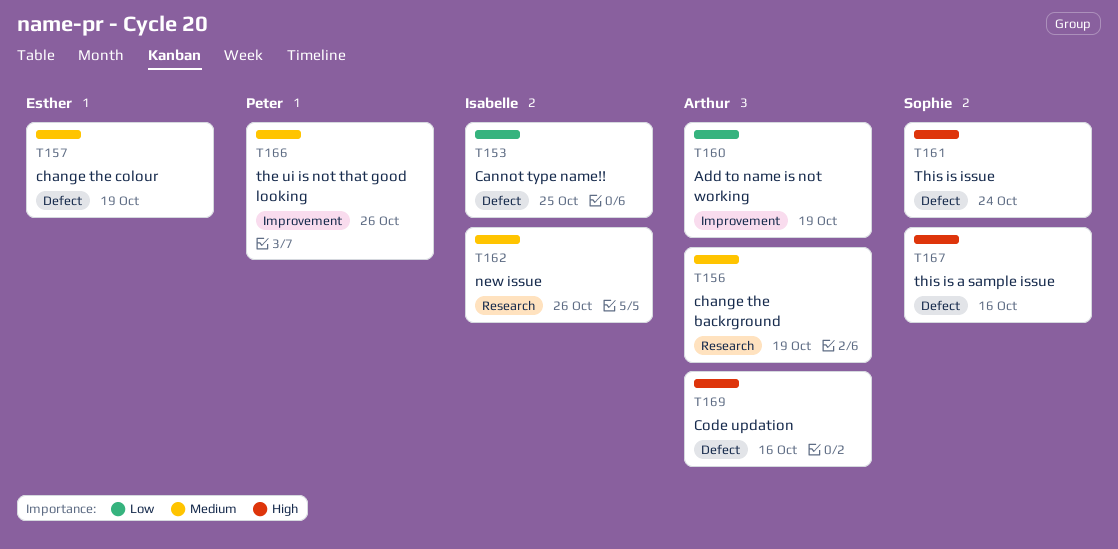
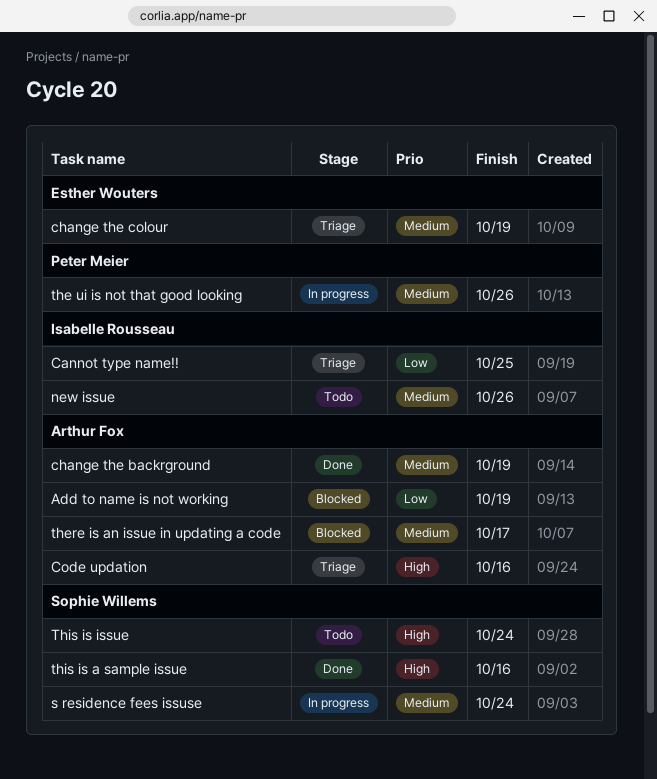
s residence fees issuse: none -> present
there is an issue in updating a code: none -> present

